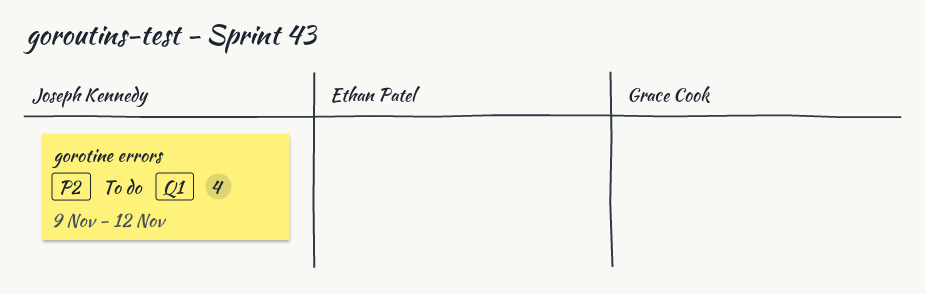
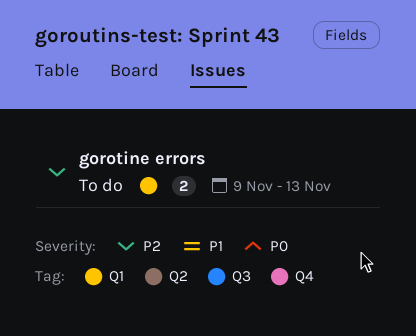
gorotine errors, estimate: 4 -> 2
gorotine errors, due: Nov 12 -> Nov 13

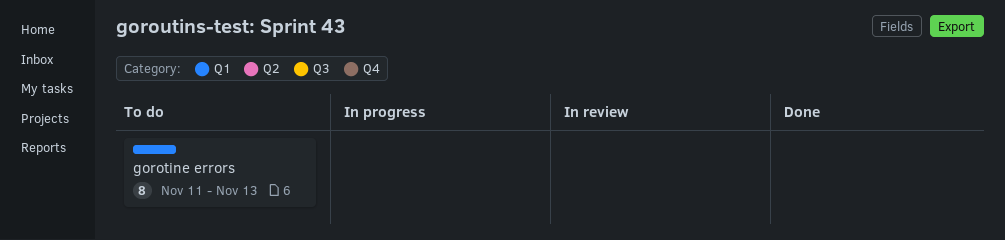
gorotine errors, estimate: 2 -> 8
gorotine errors, start: Nov 9 -> Nov 11

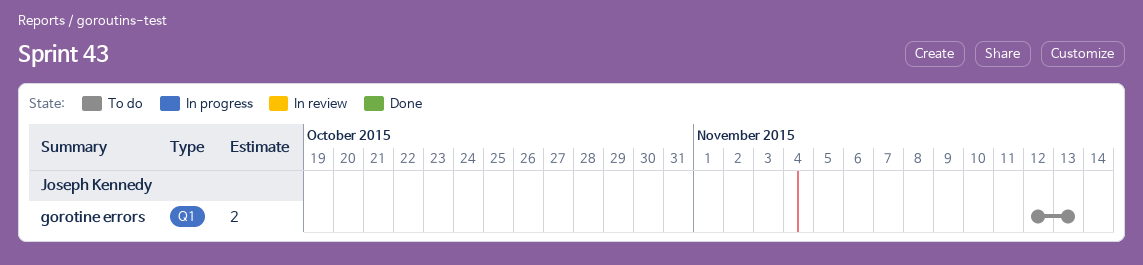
gorotine errors, estimate: 8 -> 2
gorotine errors, start: Nov 11 -> Nov 12

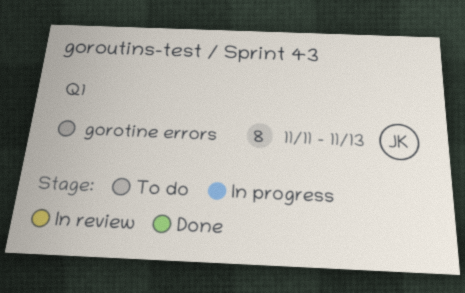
gorotine errors, estimate: 2 -> 8
gorotine errors, start: Nov 12 -> Nov 11

